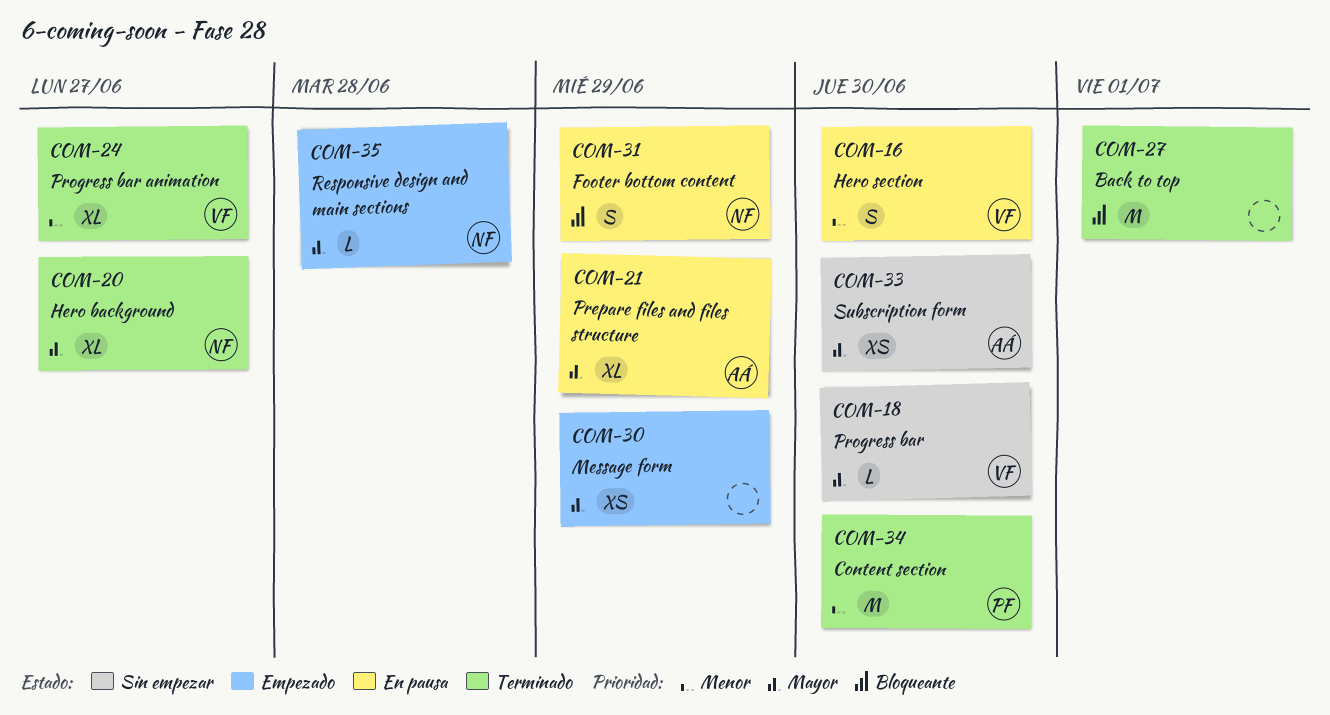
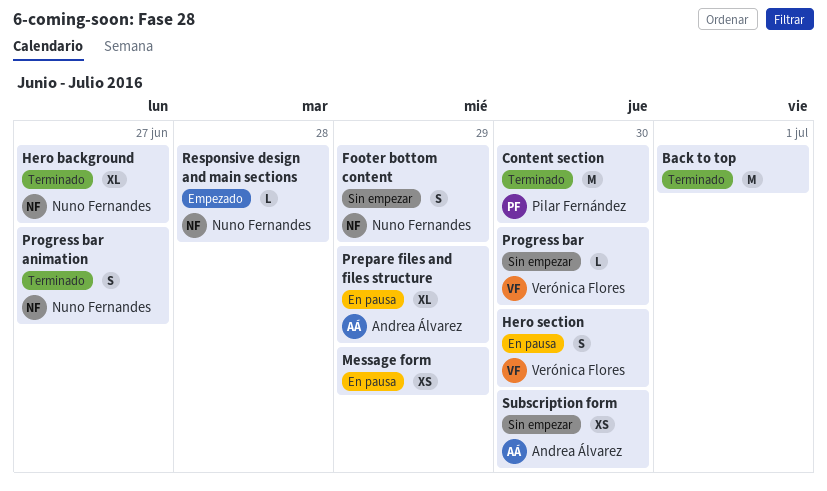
Footer bottom content, status: En pausa -> Sin empezar
Message form, status: Empezado -> En pausa
Progress bar animation, owner: Verónica Flores -> Nuno Fernandes
Progress bar animation, estimate: XL -> S

